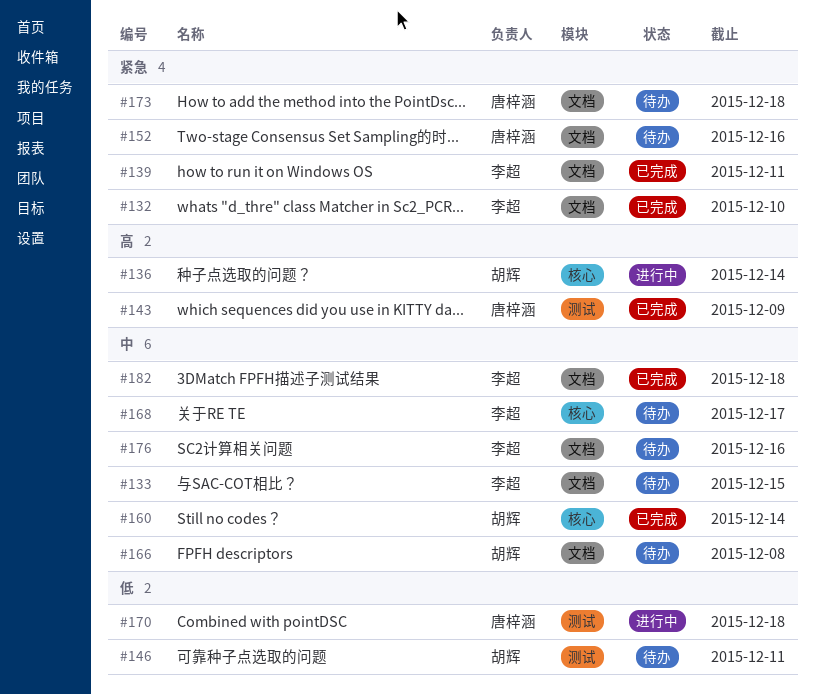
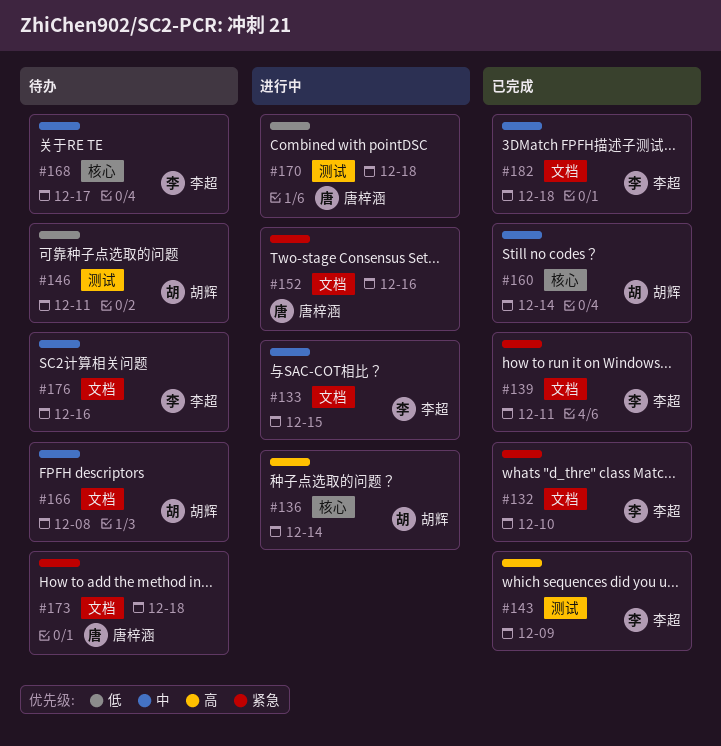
#133, status: 待办 -> 进行中
#143, owner: 唐梓涵 -> 李超
#152, status: 待办 -> 进行中

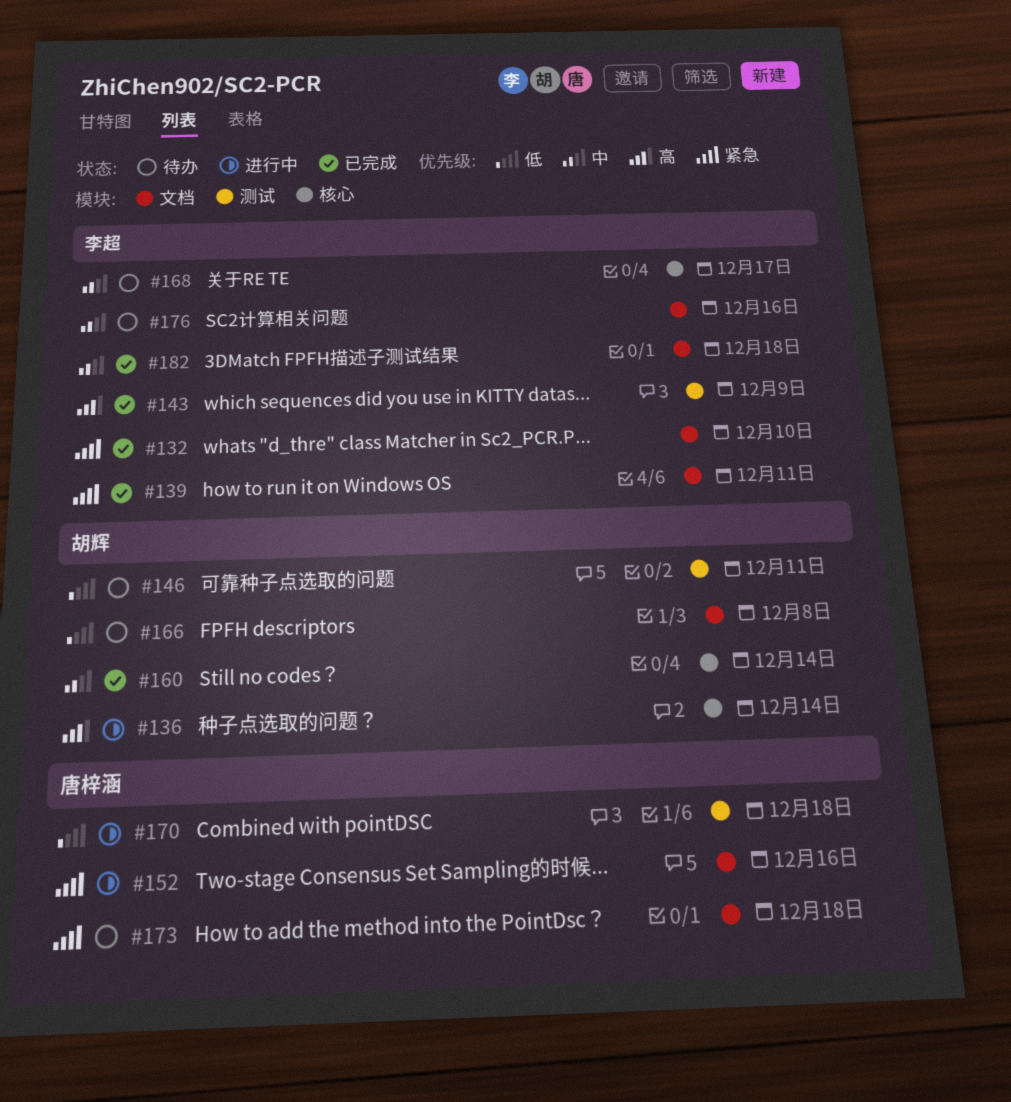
#133: present -> none
#166, priority: 中 -> 低

